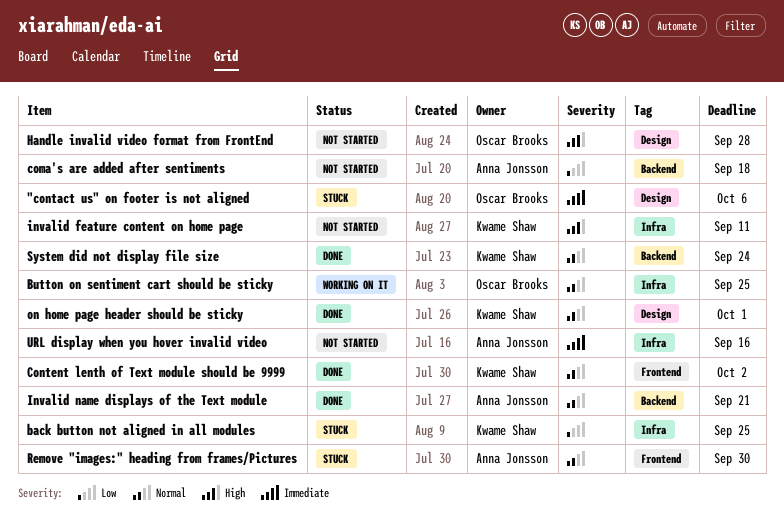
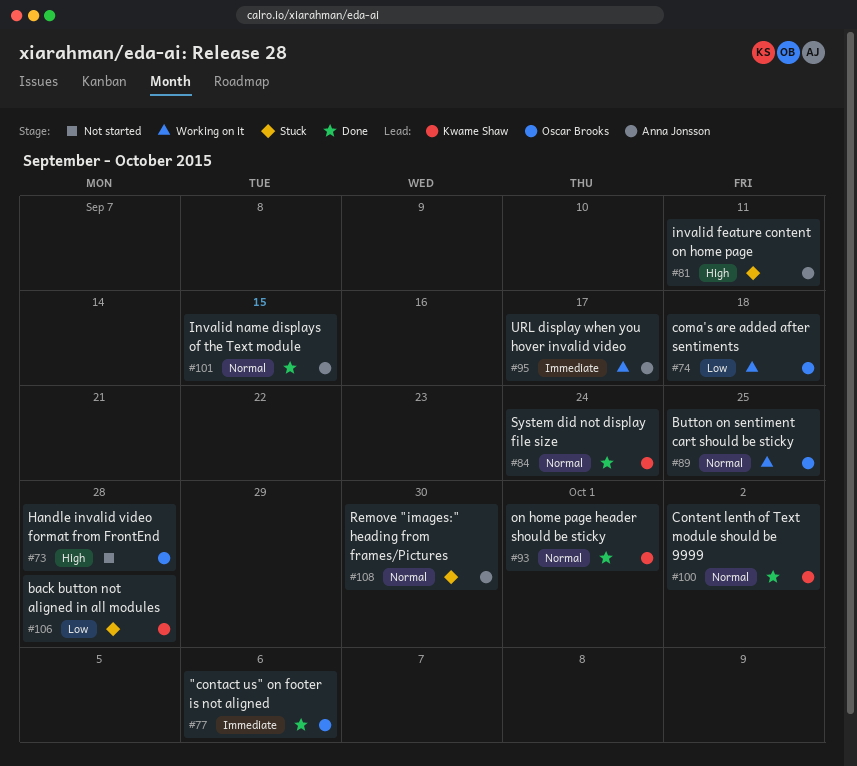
"contact us" on footer is not aligned, status: Stuck -> Done
back button not aligned in all modules, due: Sep 25 -> Sep 28
coma's are added after sentiments, status: Not started -> Working on it
coma's are added after sentiments, owner: Anna Jonsson -> Oscar Brooks
invalid feature content on home page, status: Not started -> Stuck
invalid feature content on home page, owner: Kwame Shaw -> Anna Jonsson
Invalid name displays of the Text module, due: Sep 21 -> Sep 15
URL display when you hover invalid video, status: Not started -> Working on it
URL display when you hover invalid video, due: Sep 16 -> Sep 17

